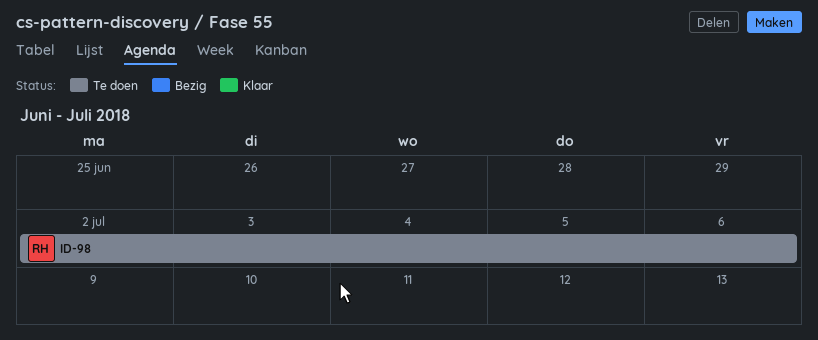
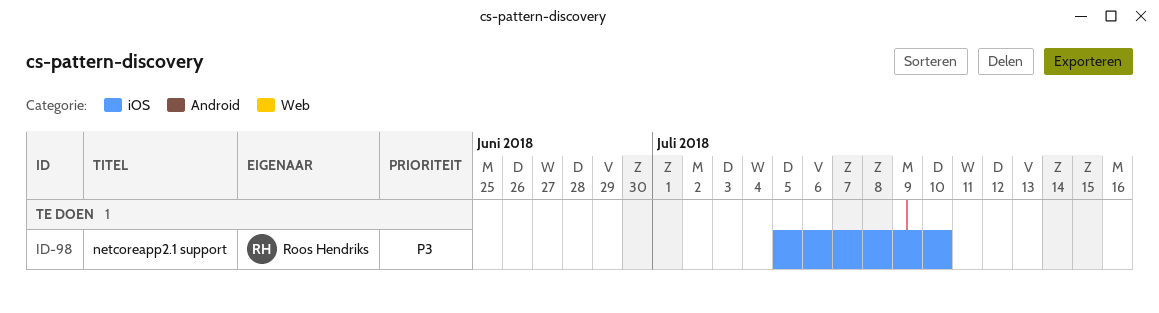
ID-98, start: Jul 2 -> Jul 5
ID-98, due: Jul 6 -> Jul 10

